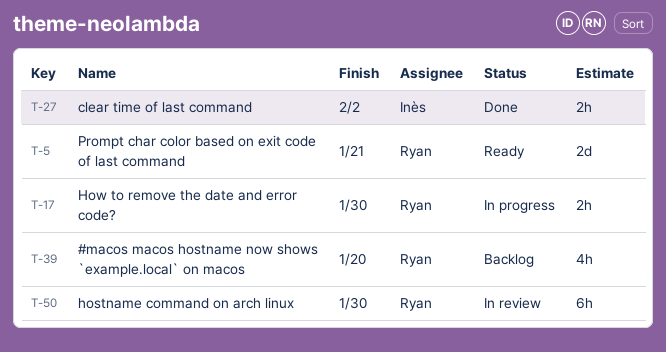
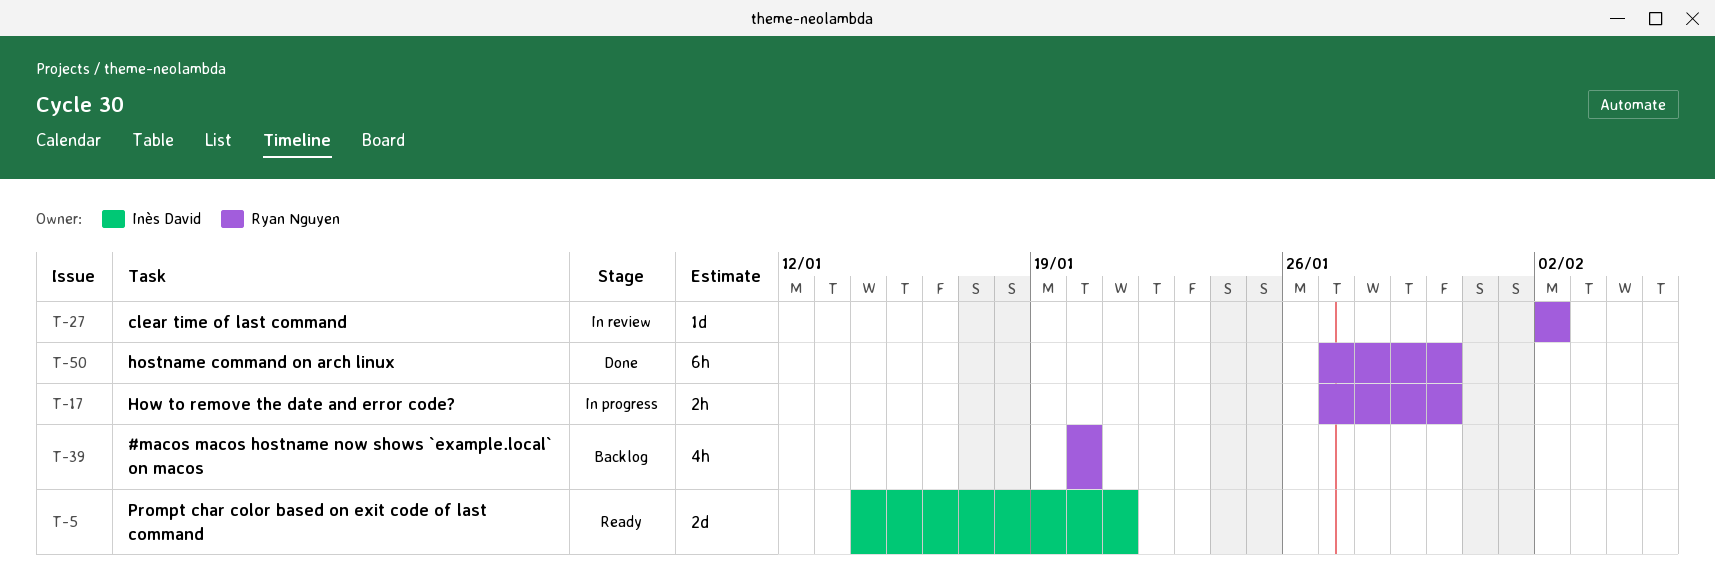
T-5, owner: Ryan Nguyen -> Inès David
T-27, status: Done -> In review
T-27, owner: Inès David -> Ryan Nguyen
T-27, estimate: 2h -> 1d
T-50, status: In review -> Done

